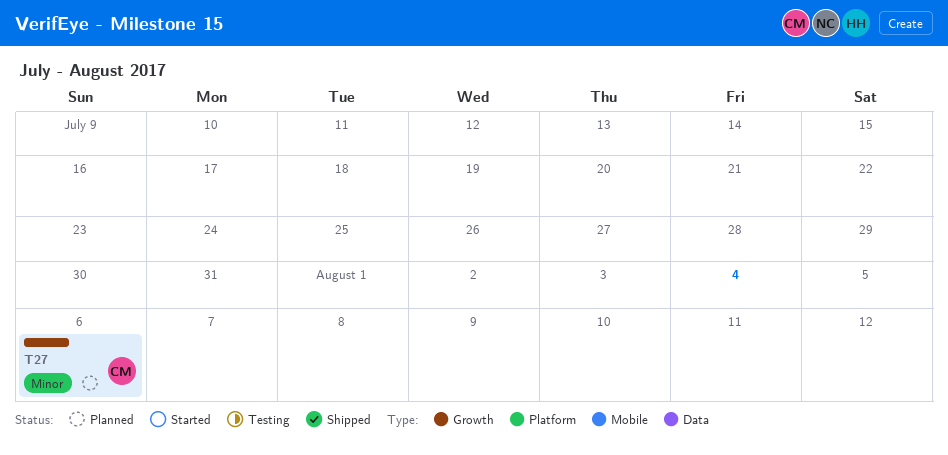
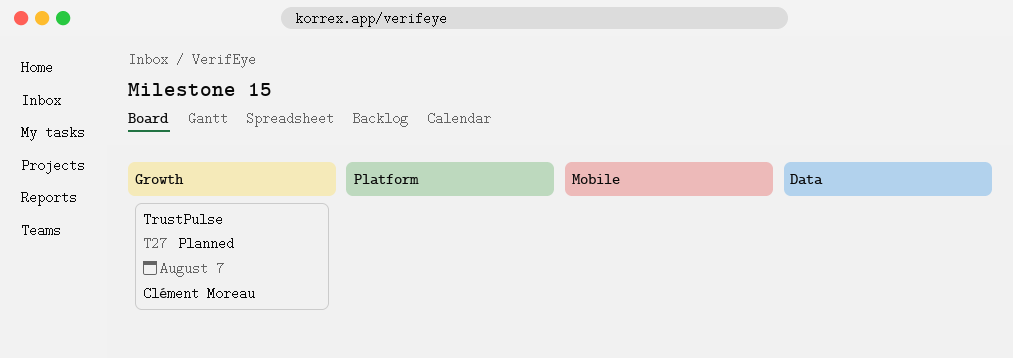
T27, due: Aug 6 -> Aug 7

